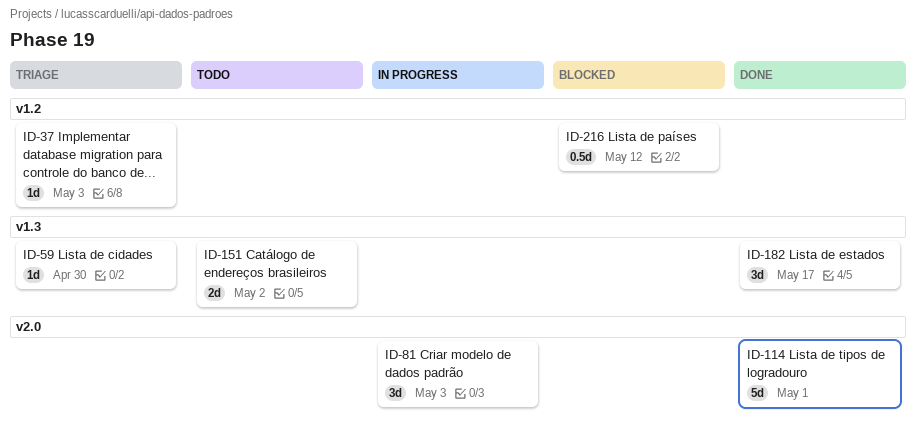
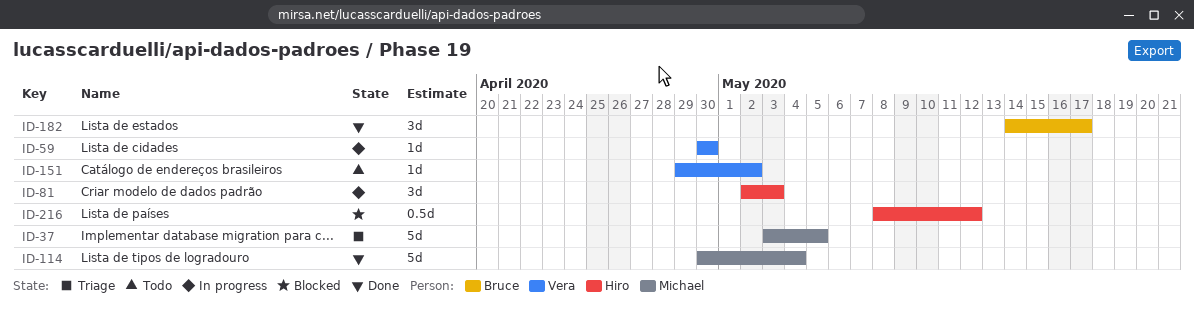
ID-37, estimate: 1d -> 5d
ID-37, due: May 3 -> May 5
ID-59, status: Triage -> In progress
ID-114, due: May 1 -> May 4
ID-151, estimate: 2d -> 1d

